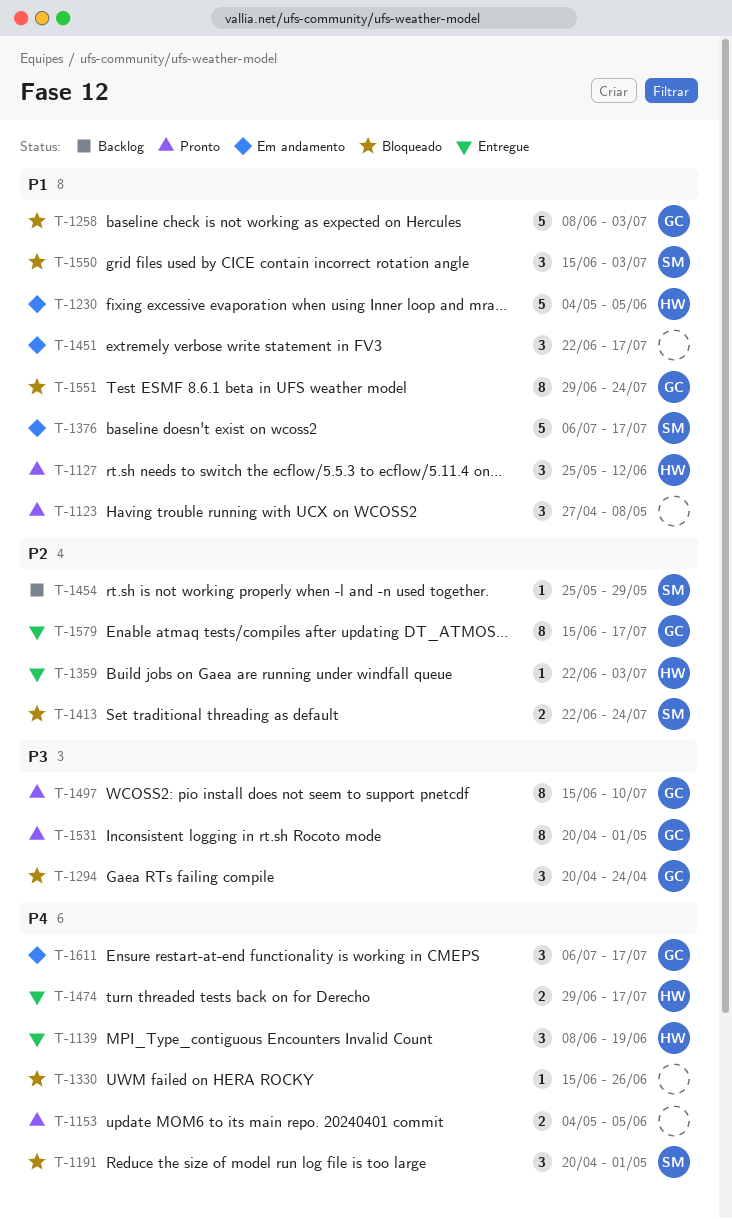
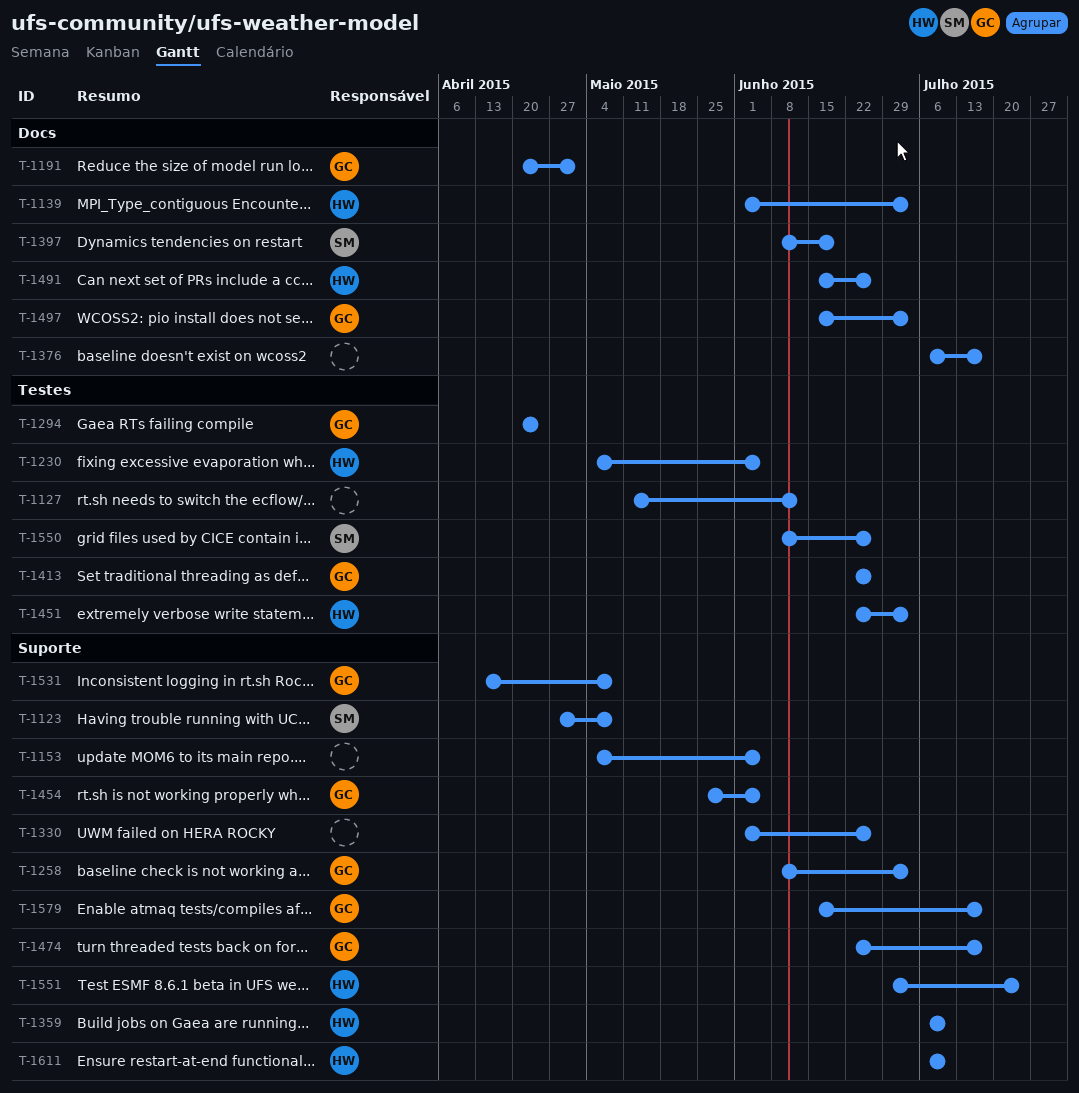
T-1123, owner: none -> SM
T-1127, owner: HW -> none
T-1127, start: May 25 -> May 11
T-1139, start: Jun 8 -> Jun 1
T-1139, due: Jun 19 -> Jul 3
T-1191, owner: SM -> GC
T-1330, start: Jun 15 -> Jun 1
T-1359, start: Jun 22 -> Jul 6
T-1359, due: Jul 3 -> Jul 10
T-1376, owner: SM -> none
T-1397: none -> present
T-1413, owner: SM -> GC
T-1413, due: Jul 24 -> Jun 26
T-1451, owner: none -> HW
T-1451, due: Jul 17 -> Jul 3
T-1454, owner: SM -> GC
T-1454, due: May 29 -> Jun 5
T-1474, owner: HW -> GC
T-1474, start: Jun 29 -> Jun 22
T-1491: none -> present
T-1497, due: Jul 10 -> Jul 3
T-1531, start: Apr 20 -> Apr 13
T-1531, due: May 1 -> May 8
T-1550, start: Jun 15 -> Jun 8
T-1550, due: Jul 3 -> Jun 26
T-1551, owner: GC -> HW
T-1611, owner: GC -> HW
T-1611, due: Jul 17 -> Jul 10

